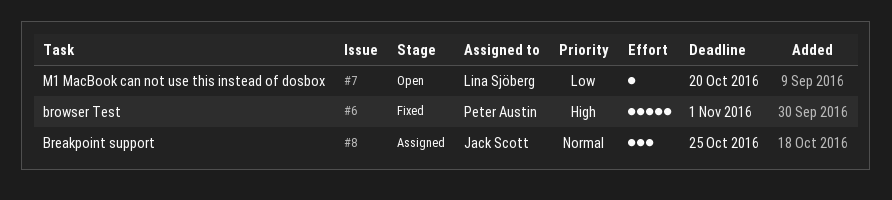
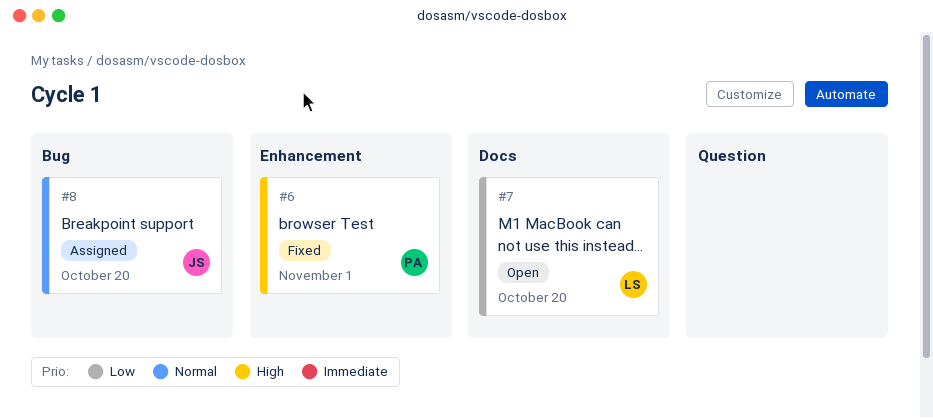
#8, due: Oct 25 -> Oct 20

